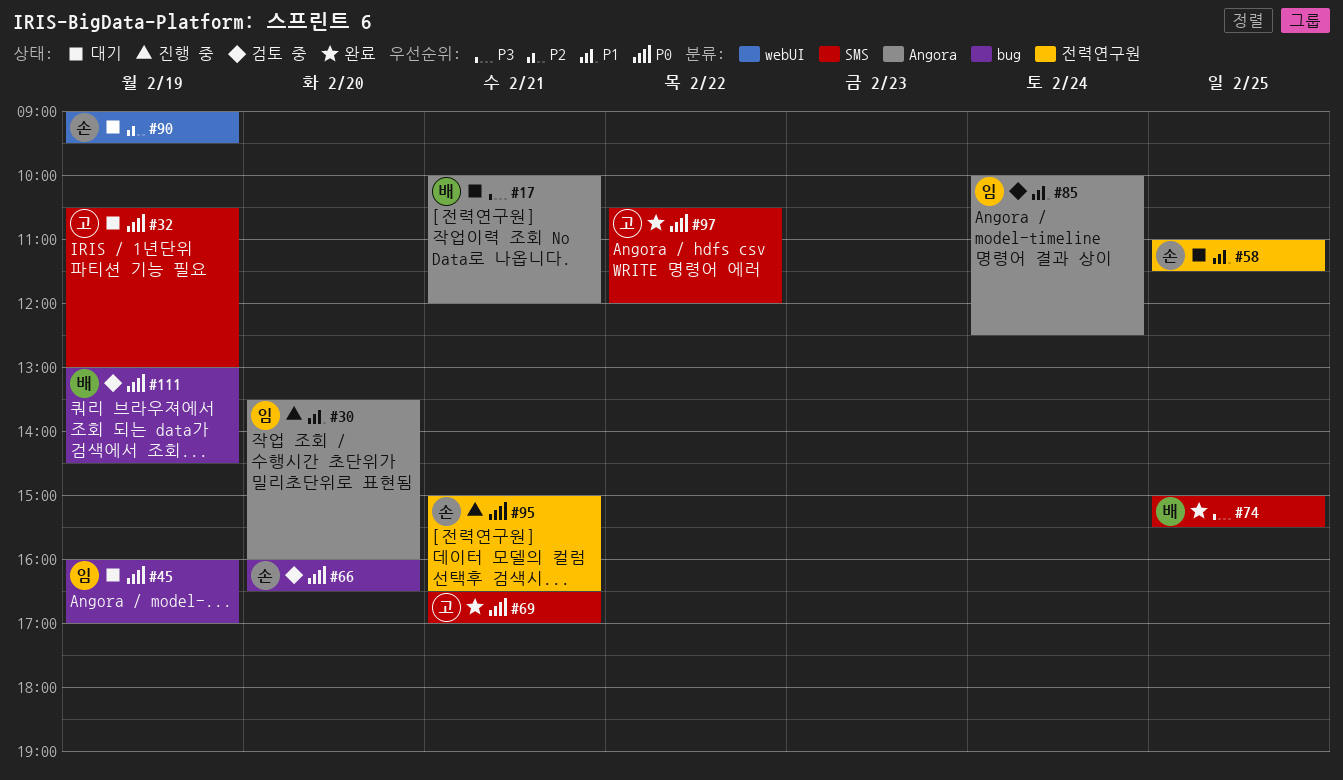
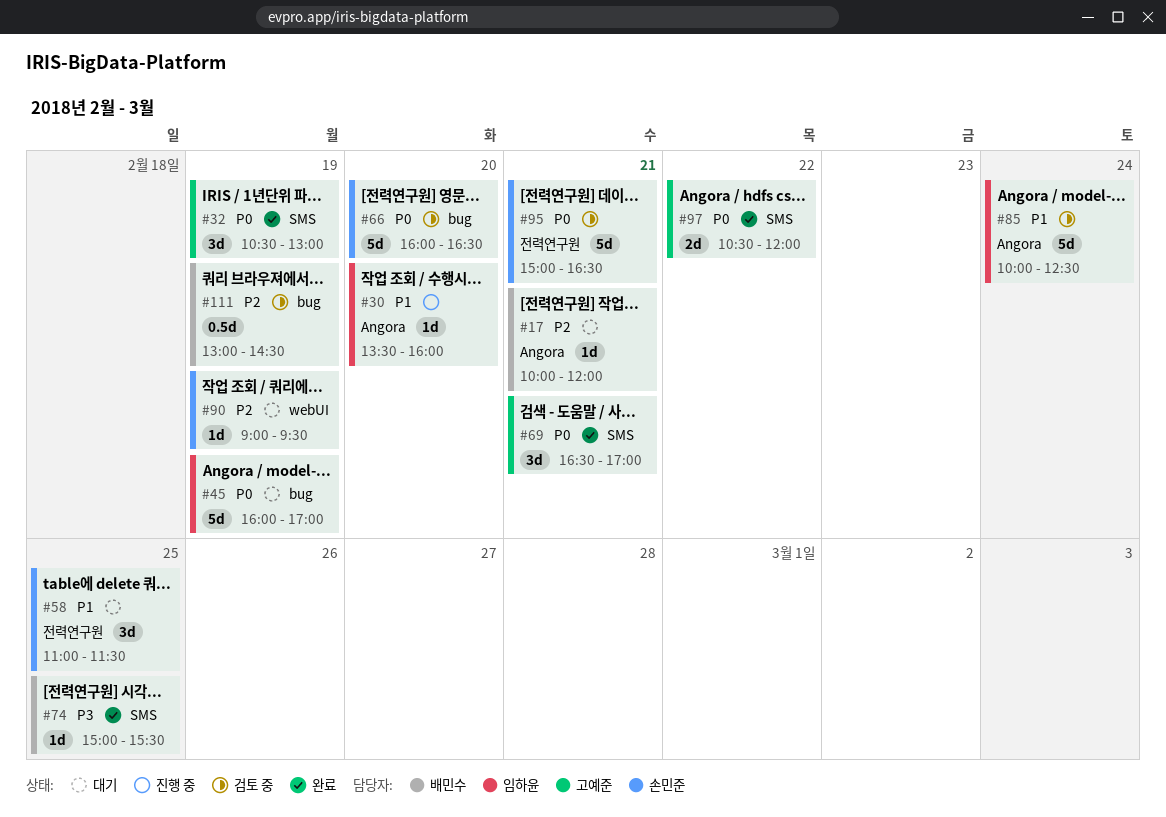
#17, priority: P3 -> P2
#32, status: 대기 -> 완료
#95, status: 진행 중 -> 검토 중
#111, priority: P0 -> P2

